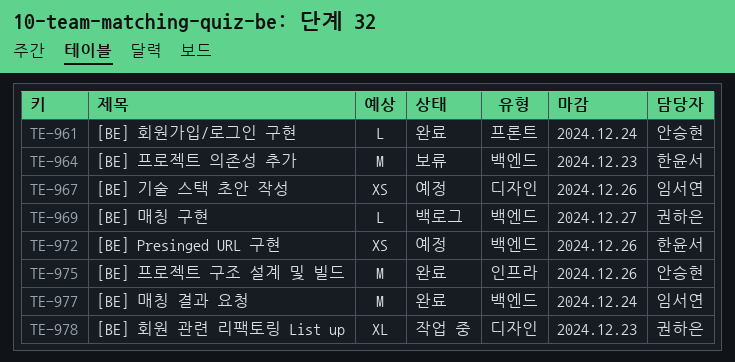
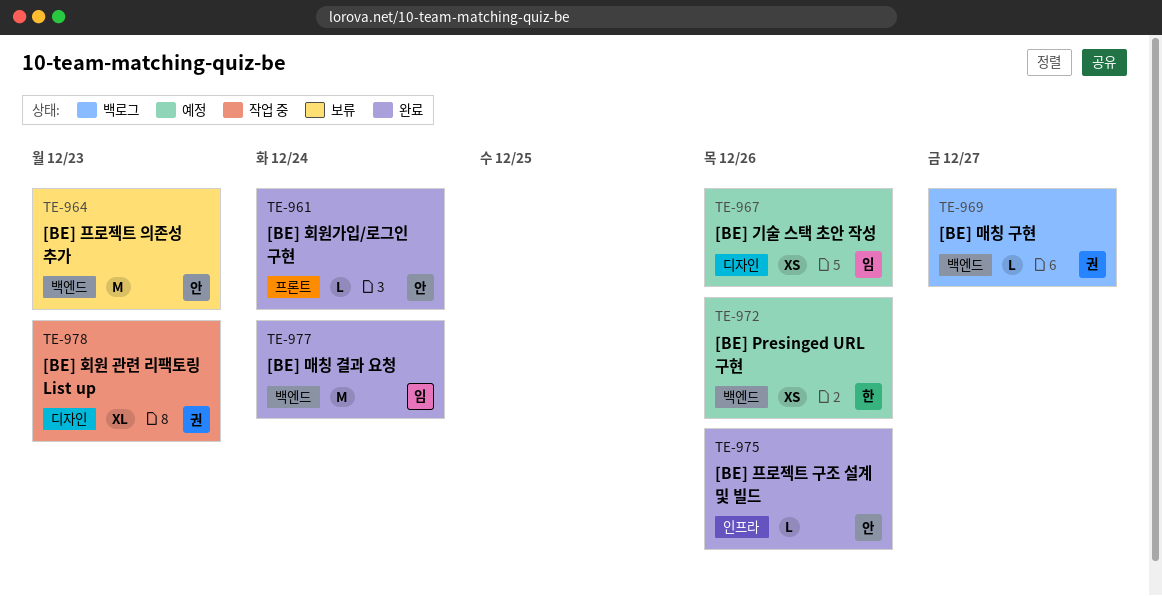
TE-964, owner: 한윤서 -> 안승현
TE-975, estimate: M -> L

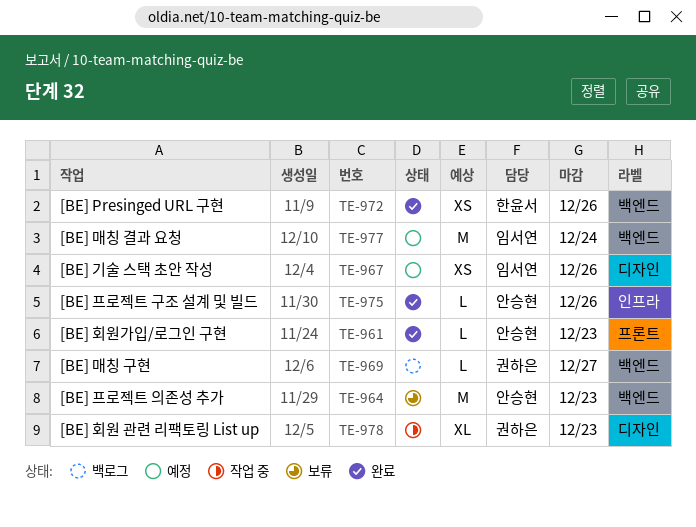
TE-961, due: Dec 24 -> Dec 23
TE-972, status: 예정 -> 완료
TE-977, status: 완료 -> 예정

